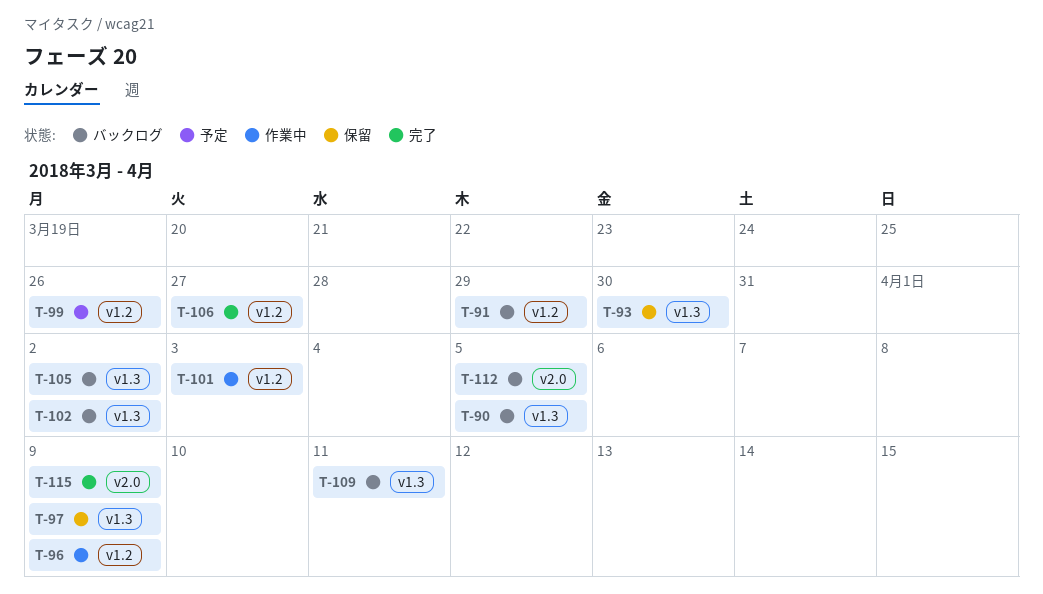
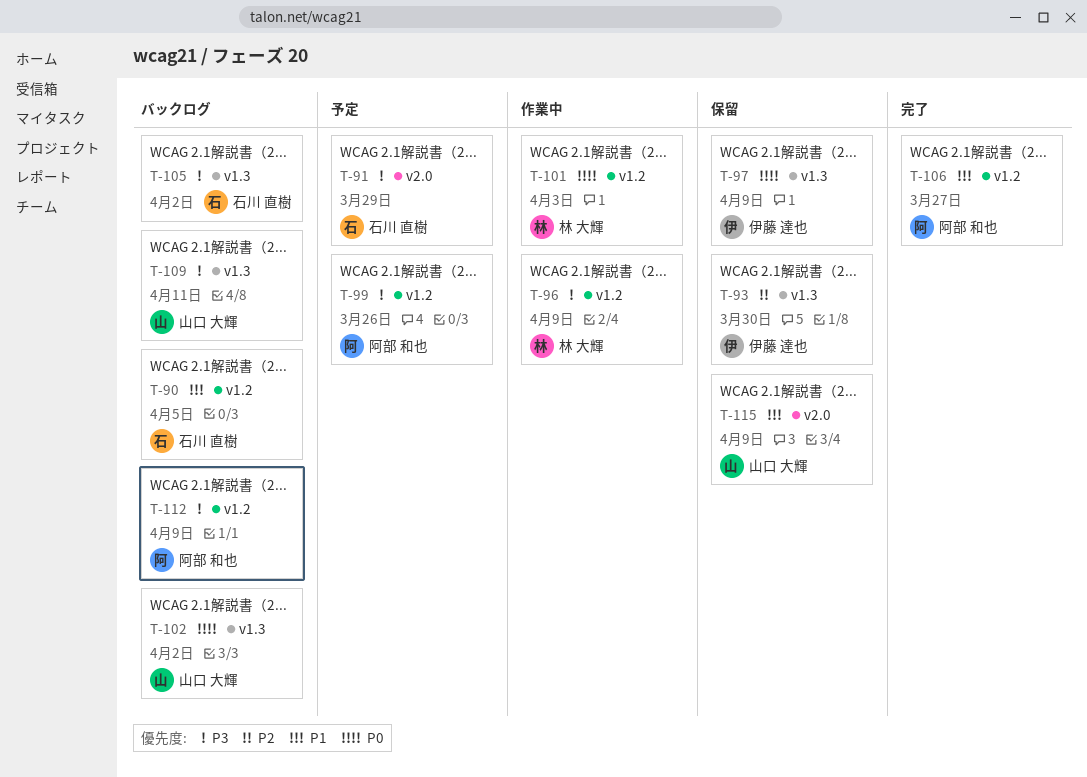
T-90, label: v1.3 -> v1.2
T-91, status: バックログ -> 予定
T-91, label: v1.2 -> v2.0
T-112, label: v2.0 -> v1.2
T-112, due: Apr 5 -> Apr 9
T-115, status: 完了 -> 保留

